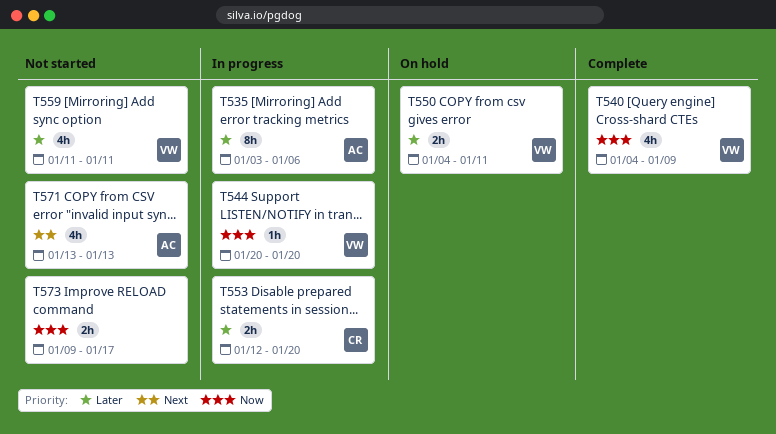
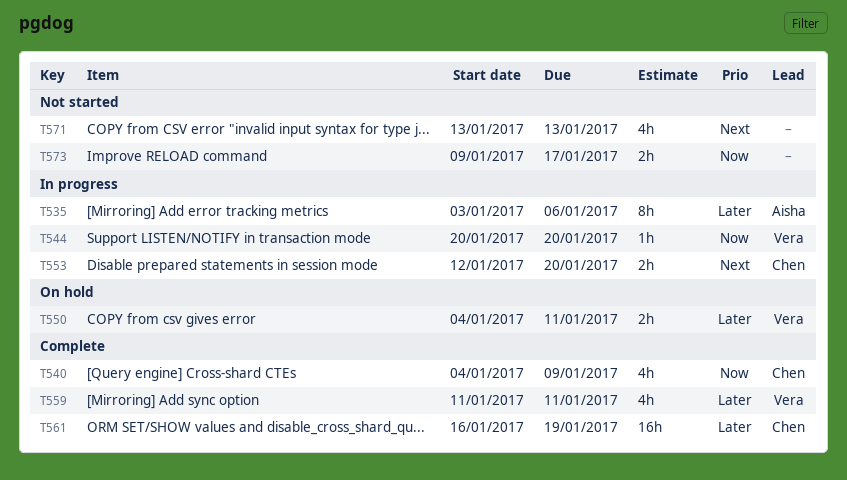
T540, owner: Vera -> Chen
T553, priority: Later -> Next
T559, status: Not started -> Complete
T561: none -> present
T571, owner: Aisha -> none

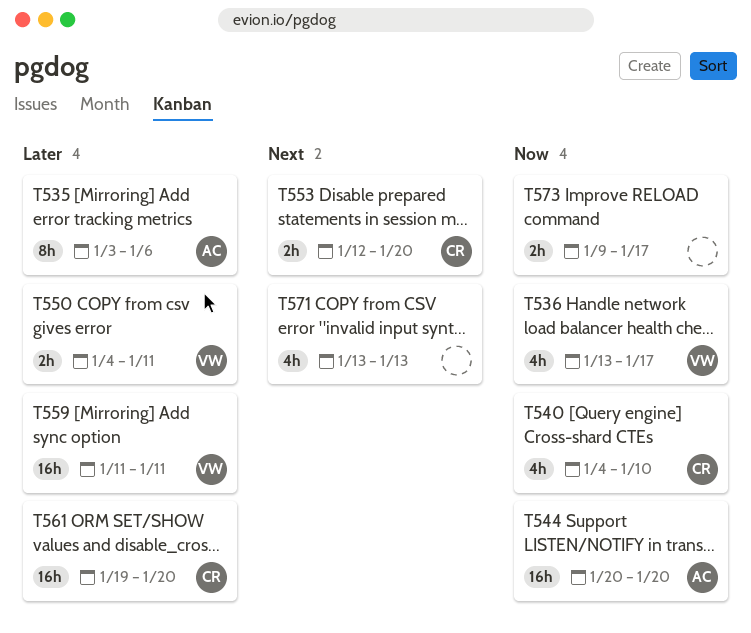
T536: none -> present
T540, due: Jan 9 -> Jan 10
T544, owner: Vera -> Aisha
T544, estimate: 1h -> 16h
T559, estimate: 4h -> 16h
T561, start: Jan 16 -> Jan 19
T561, due: Jan 19 -> Jan 20

